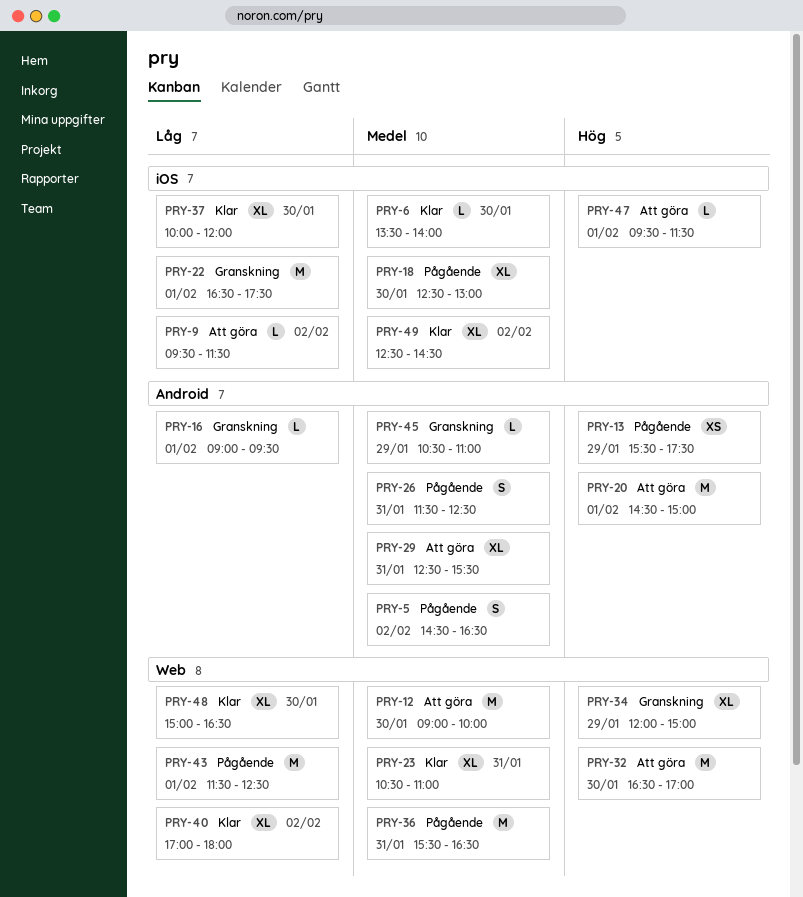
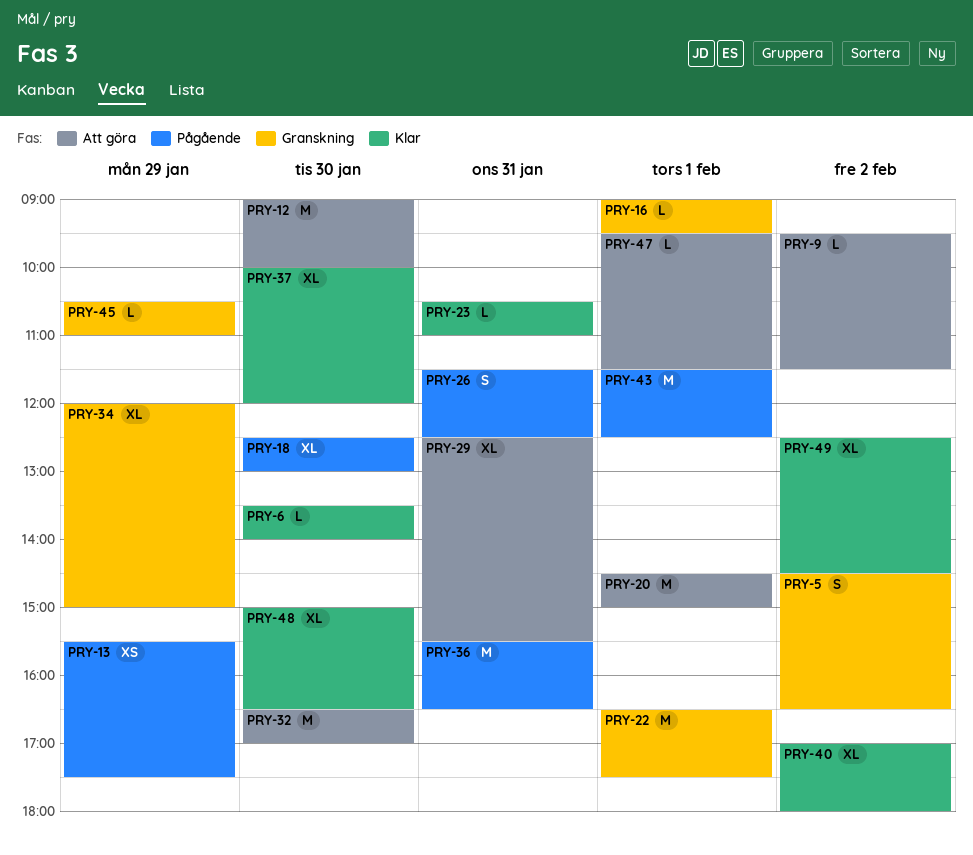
PRY-5, status: Pågående -> Granskning
PRY-23, estimate: XL -> L

